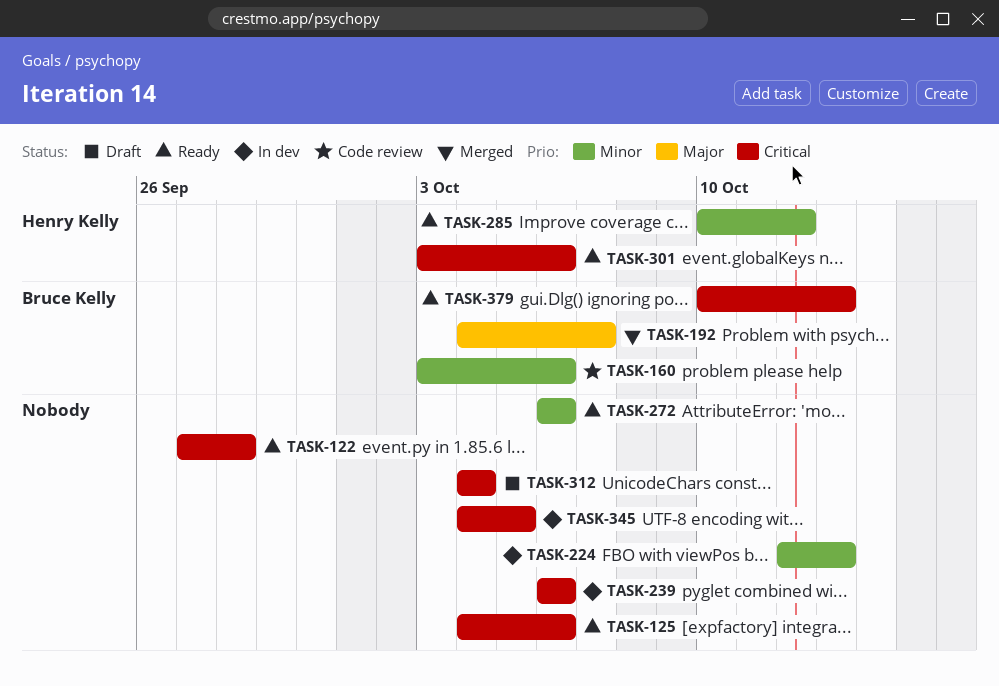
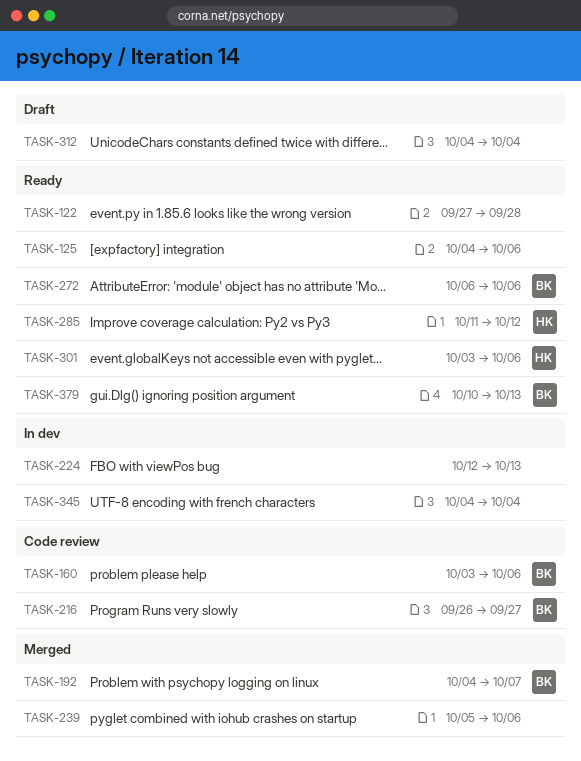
TASK-216: none -> present
TASK-239, status: In dev -> Merged
TASK-239, start: Oct 6 -> Oct 5
TASK-272, owner: none -> Bruce Kelly
TASK-285, start: Oct 10 -> Oct 11
TASK-345, due: Oct 5 -> Oct 4

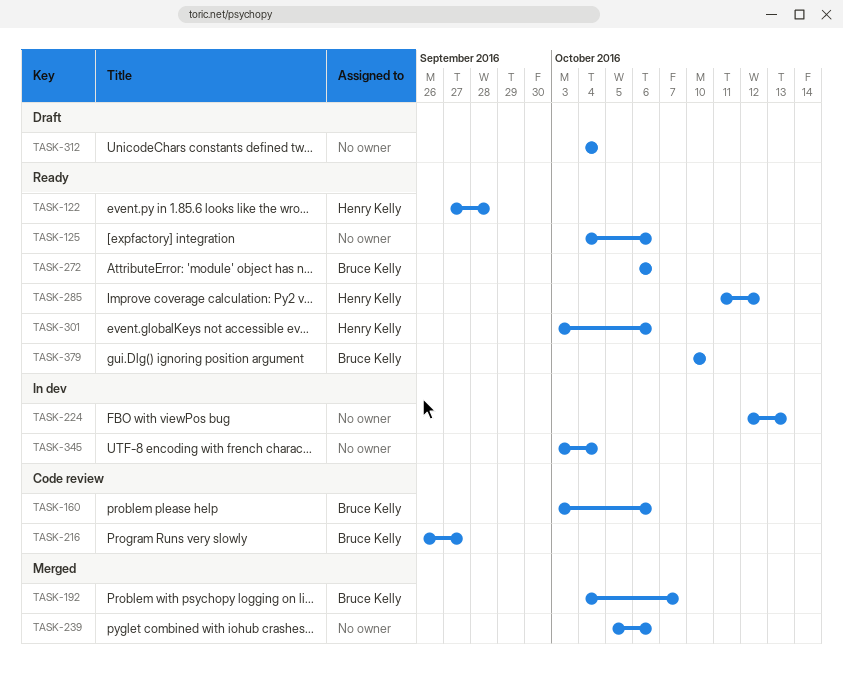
TASK-122, owner: none -> Henry Kelly
TASK-345, start: Oct 4 -> Oct 3
TASK-379, due: Oct 13 -> Oct 10

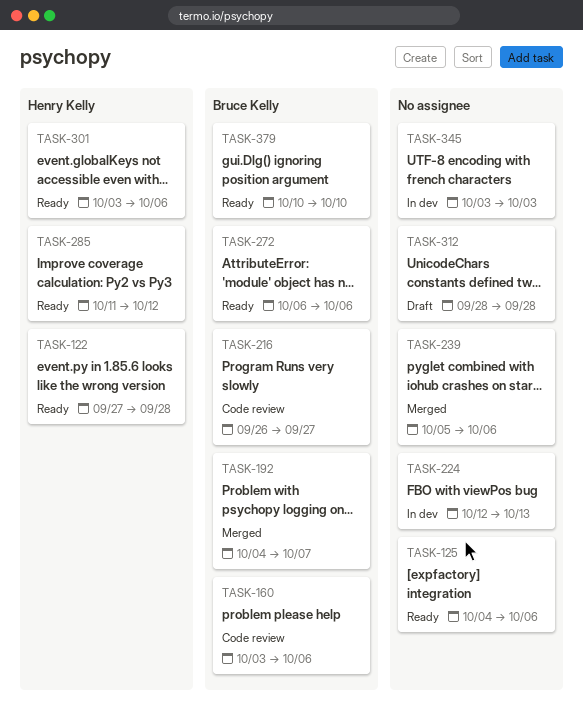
TASK-312, start: Oct 4 -> Sep 28
TASK-312, due: Oct 4 -> Sep 28
TASK-345, due: Oct 4 -> Oct 3

